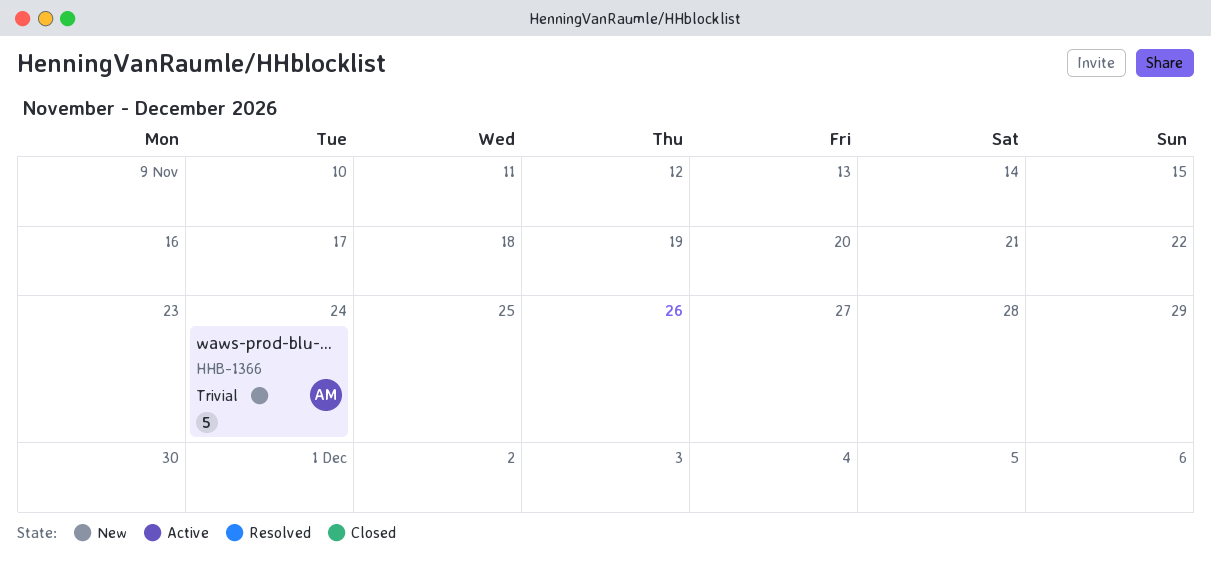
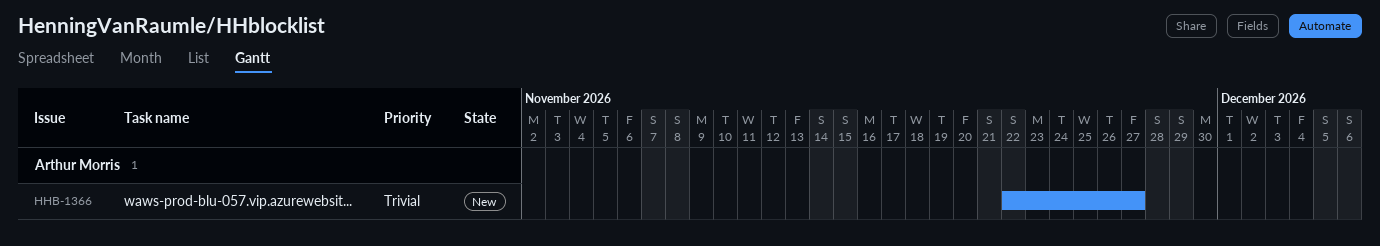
HHB-1366, due: Nov 24 -> Nov 27

